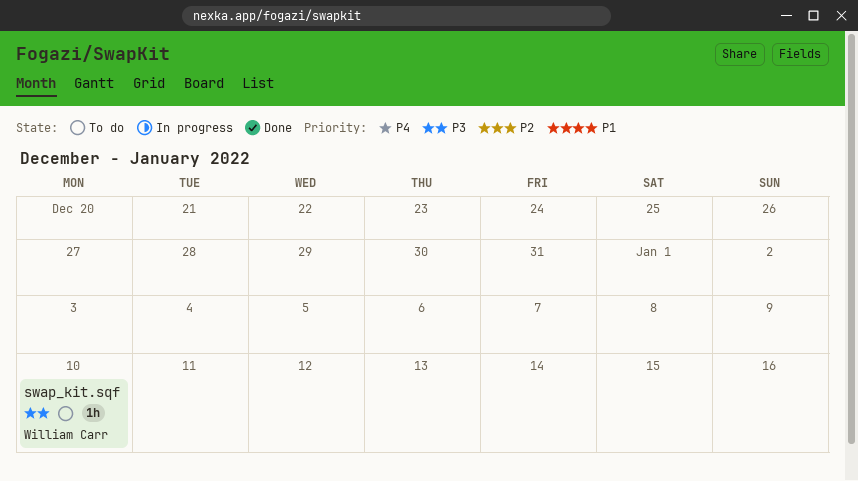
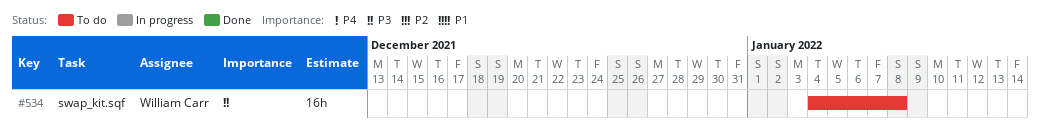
swap_kit.sqf, estimate: 1h -> 16h
swap_kit.sqf, due: Jan 10 -> Jan 8

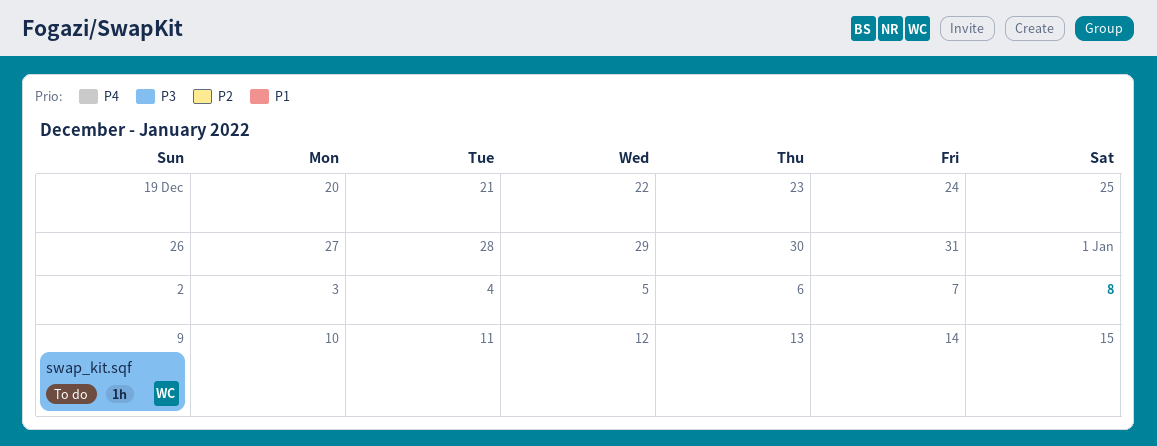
swap_kit.sqf, estimate: 16h -> 1h
swap_kit.sqf, due: Jan 8 -> Jan 9

